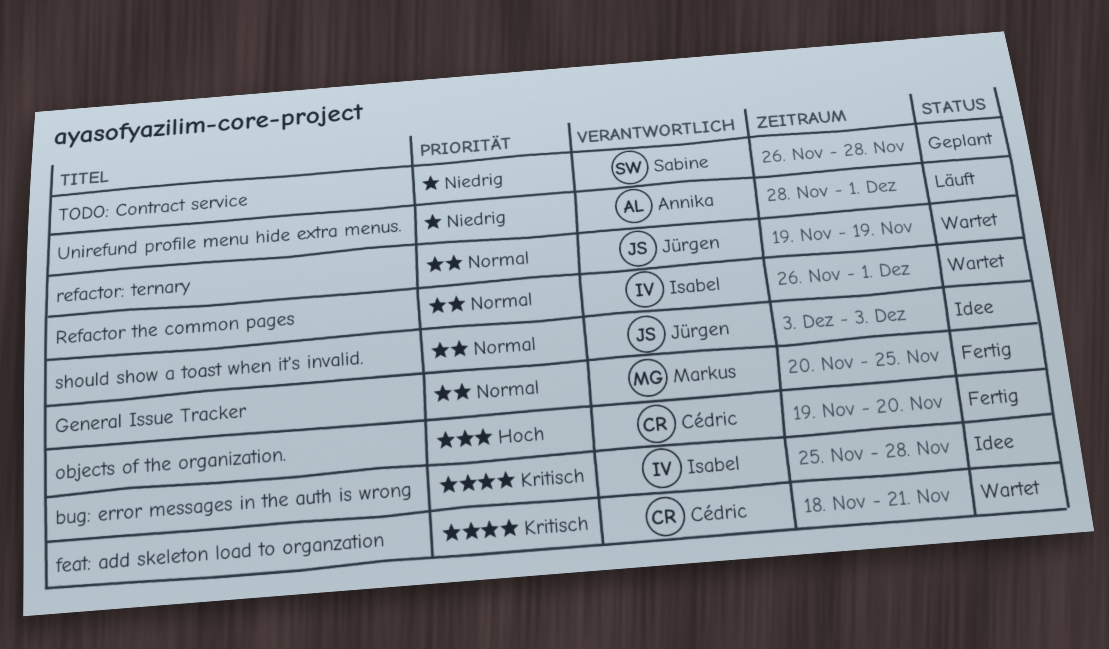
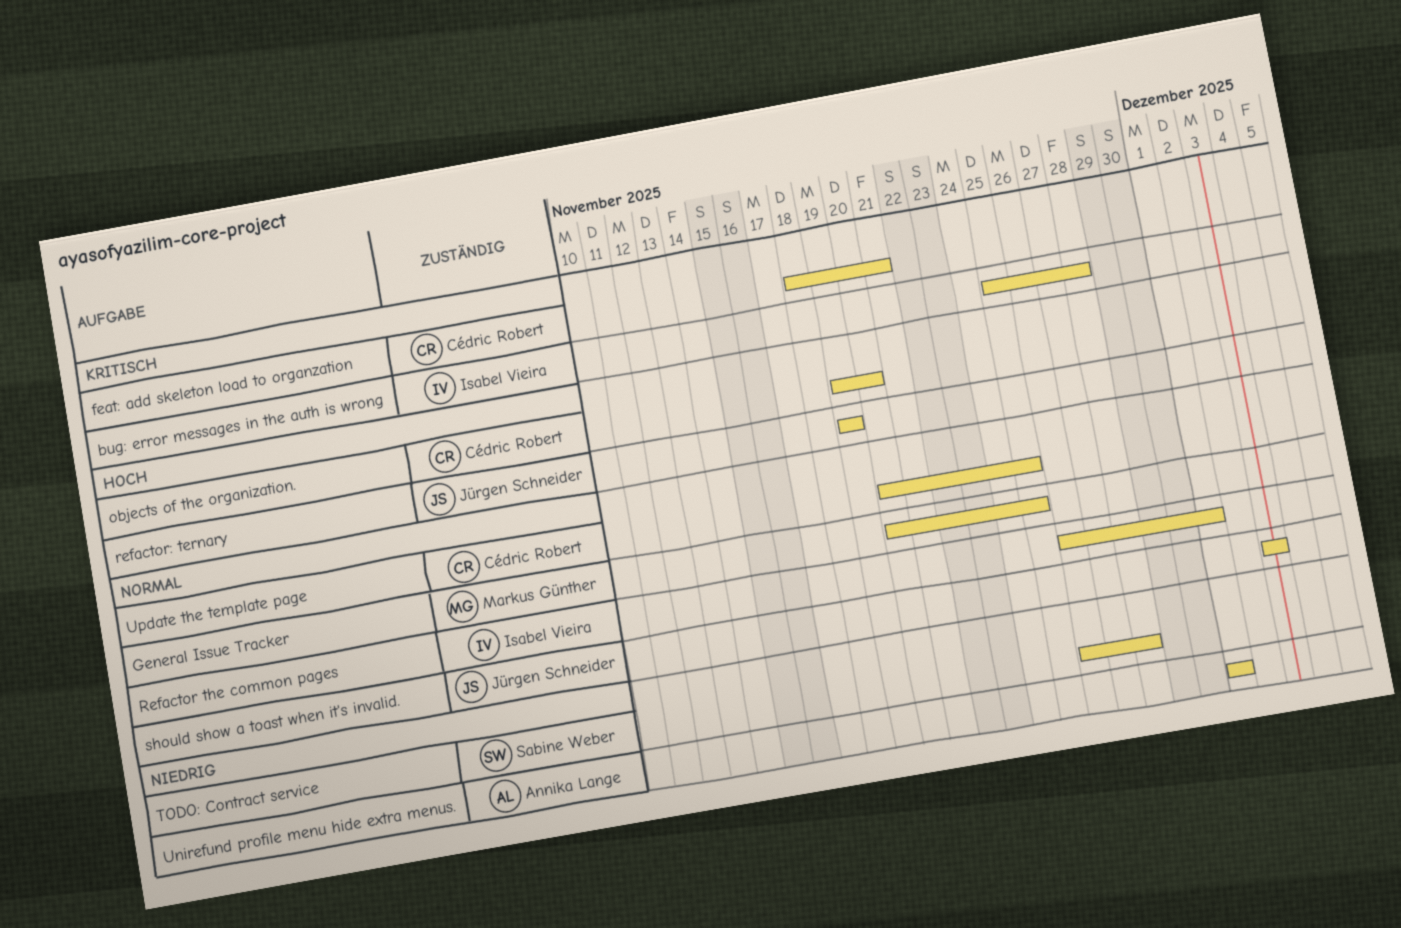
refactor: ternary, priority: Normal -> Hoch
Unirefund profile menu hide extra menus., start: Nov 28 -> Dec 1
Update the template page: none -> present

